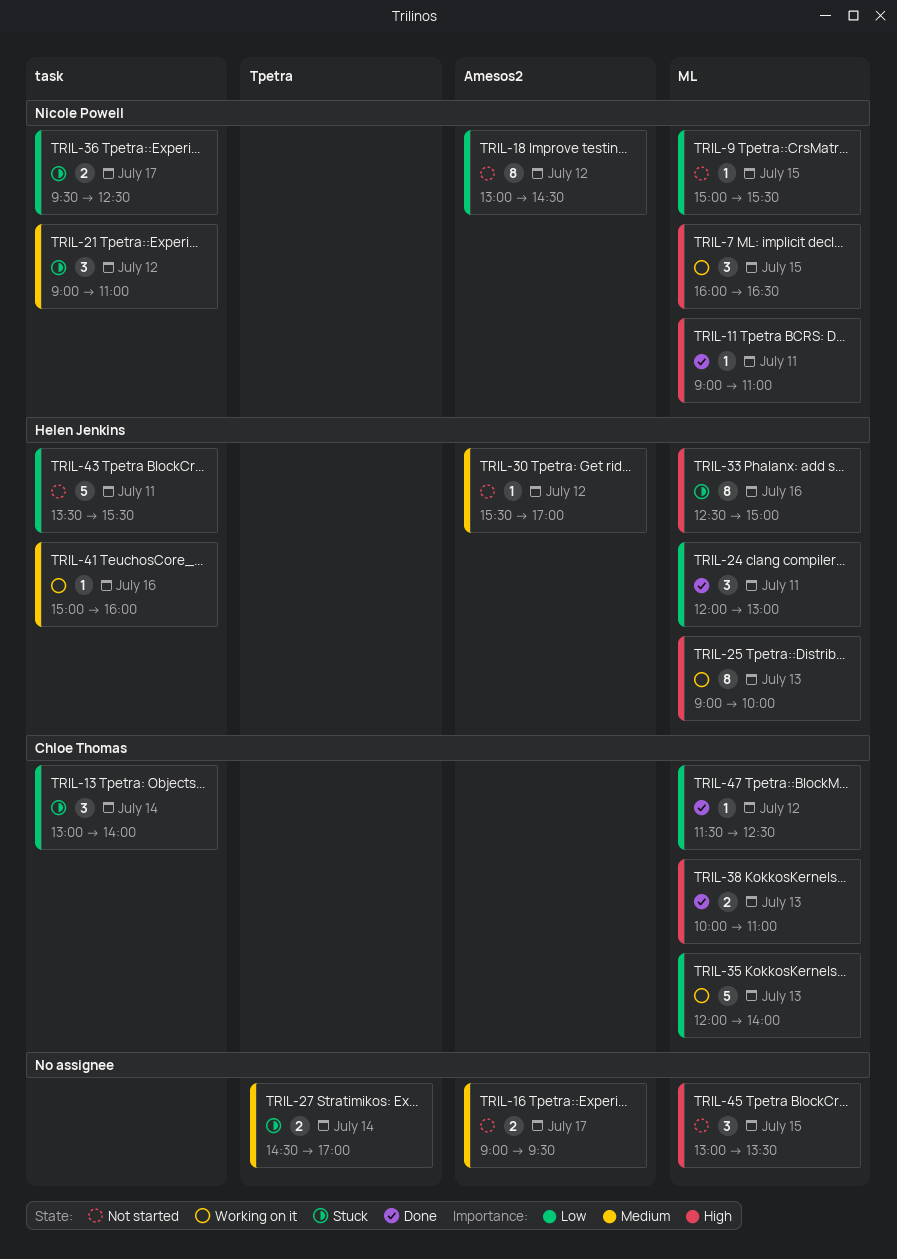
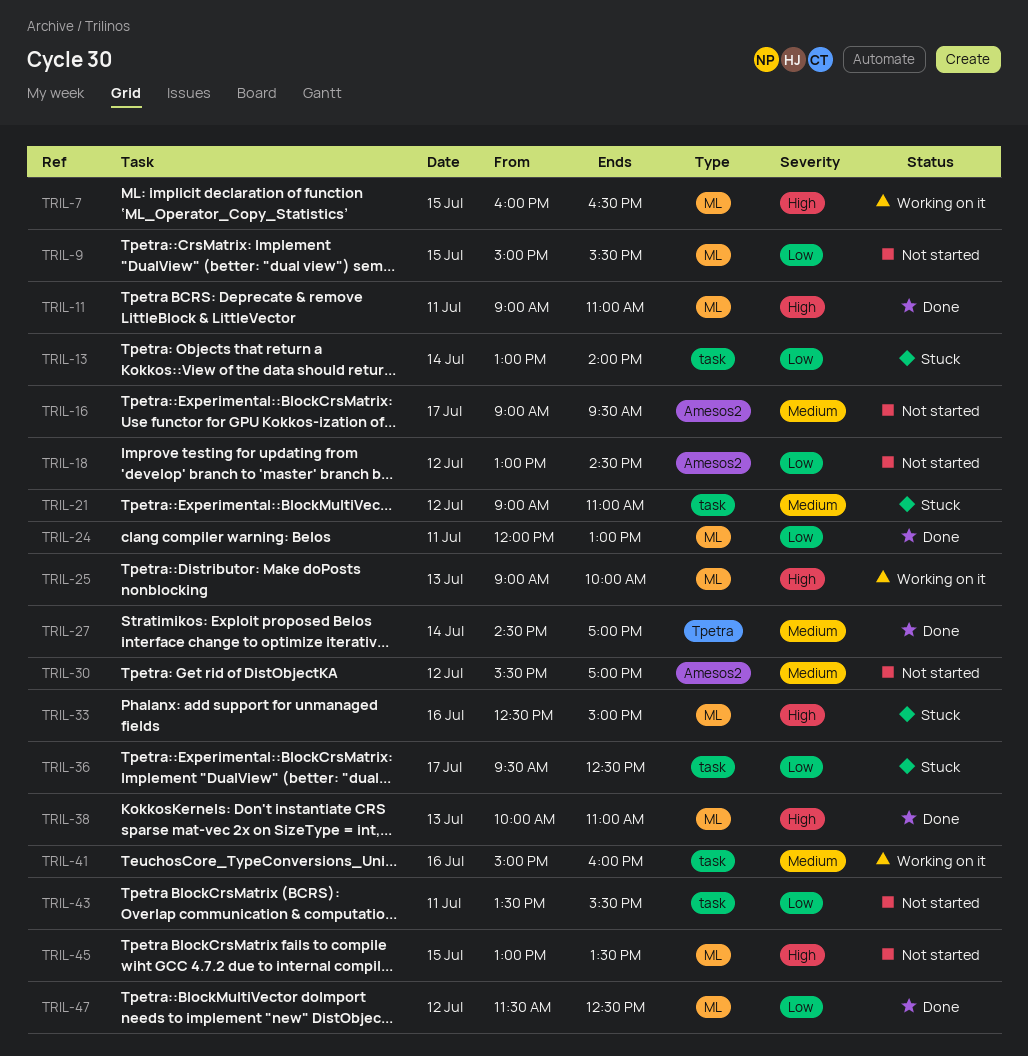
TRIL-27, status: Stuck -> Done
TRIL-35: present -> none

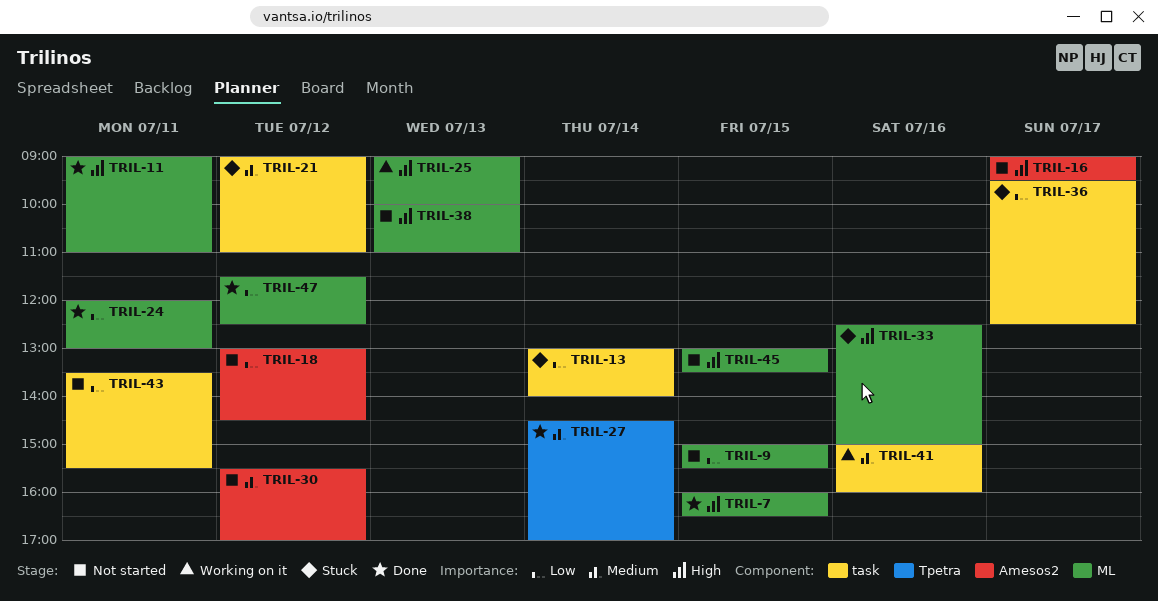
TRIL-7, status: Working on it -> Done
TRIL-16, priority: Medium -> High
TRIL-38, status: Done -> Not started

